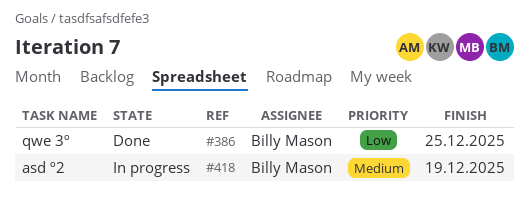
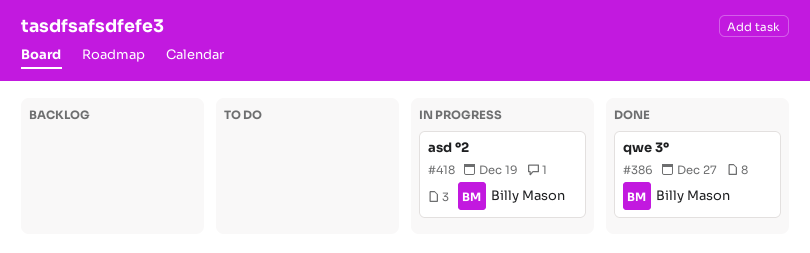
#386, due: Dec 25 -> Dec 27

